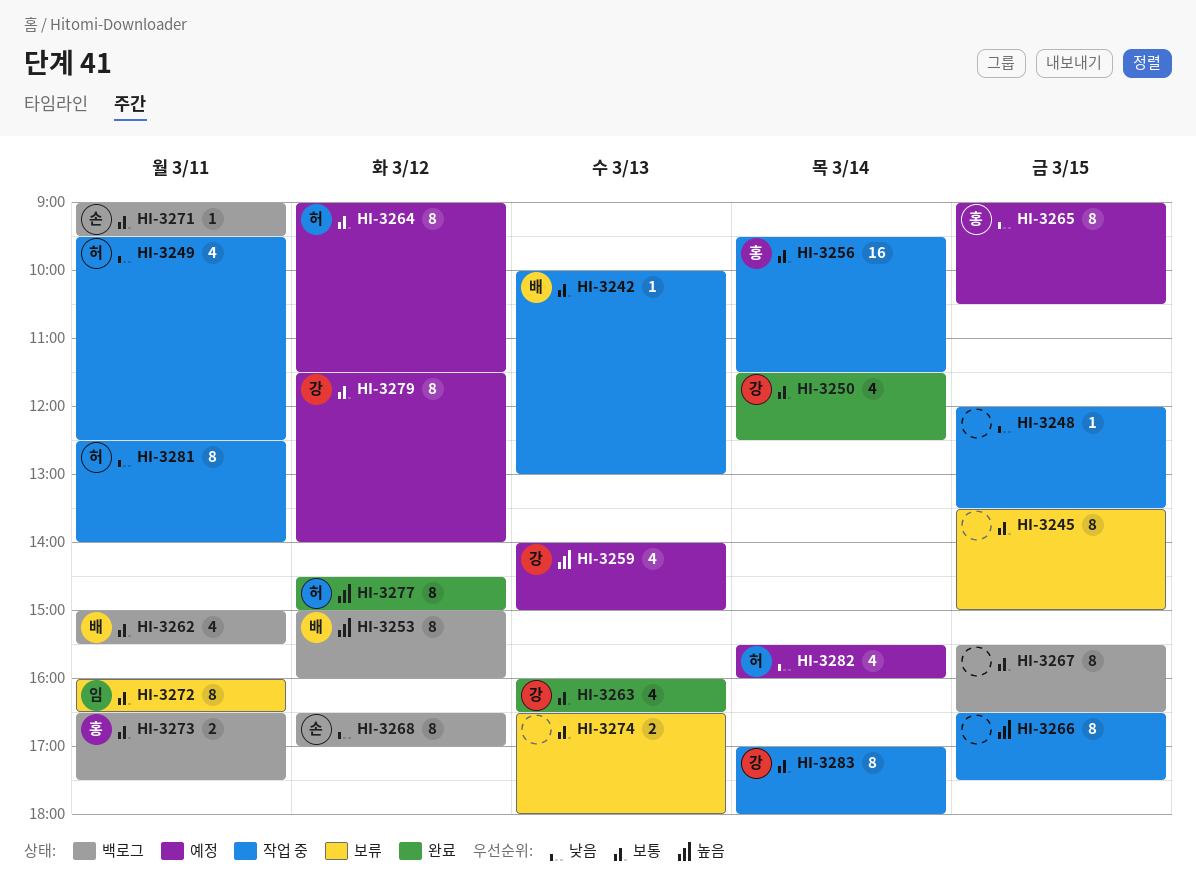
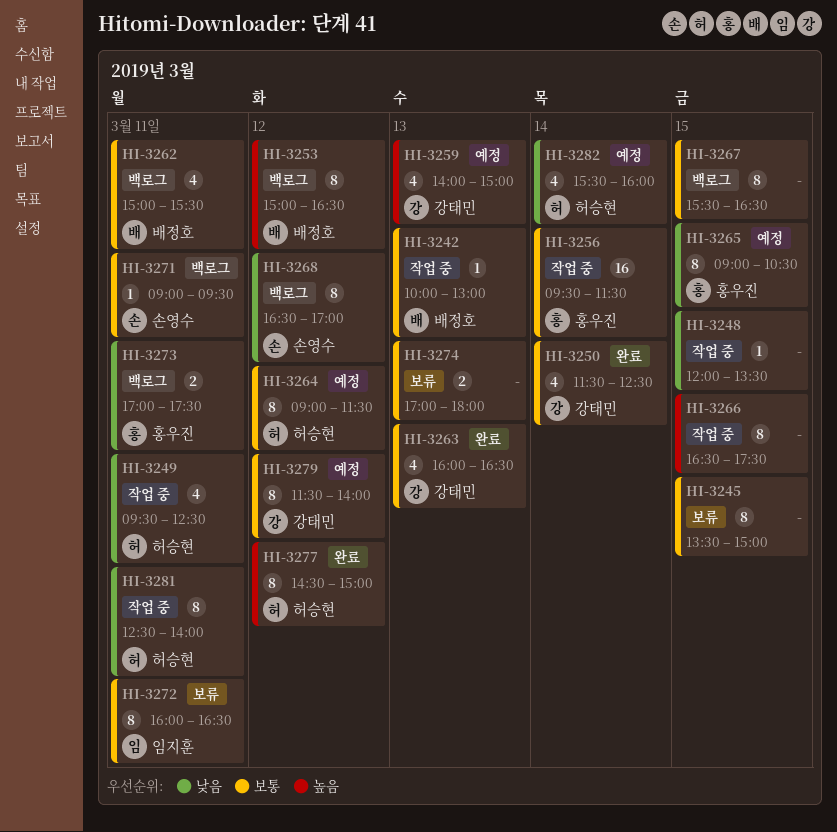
HI-3253, ends: 16:00 -> 16:30
HI-3273, priority: 보통 -> 낮음
HI-3273, begins: 16:30 -> 17:00
HI-3274, begins: 16:30 -> 17:00
HI-3283: present -> none

